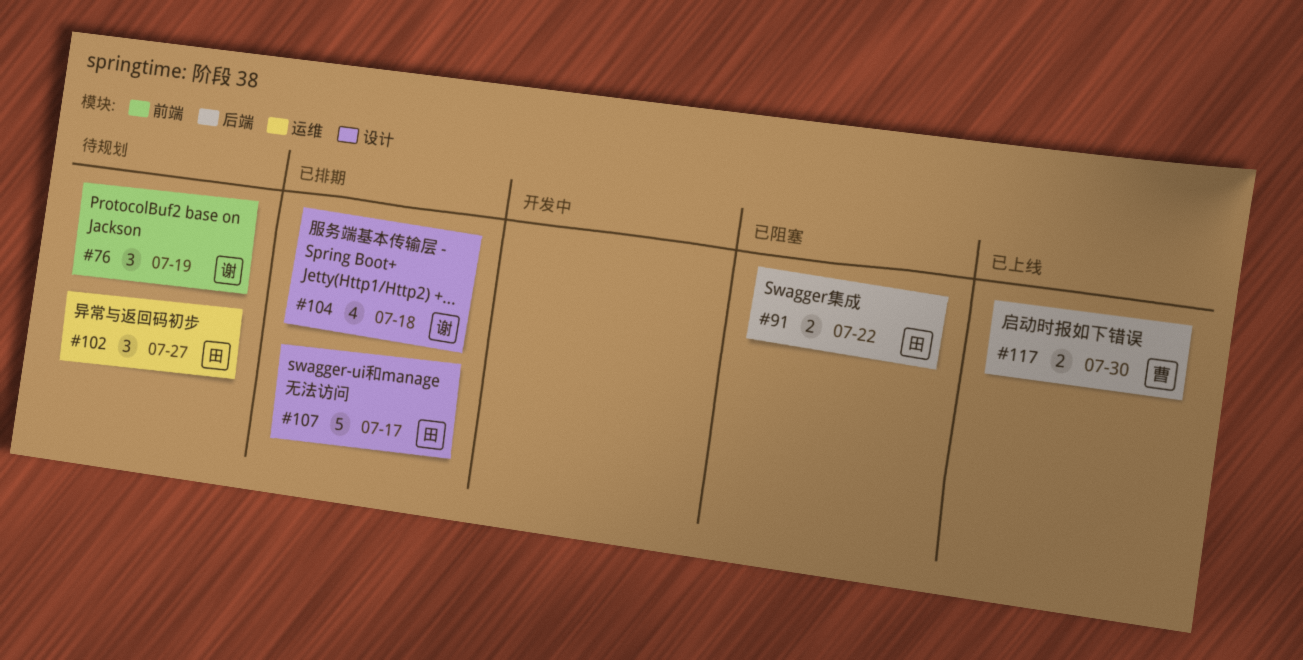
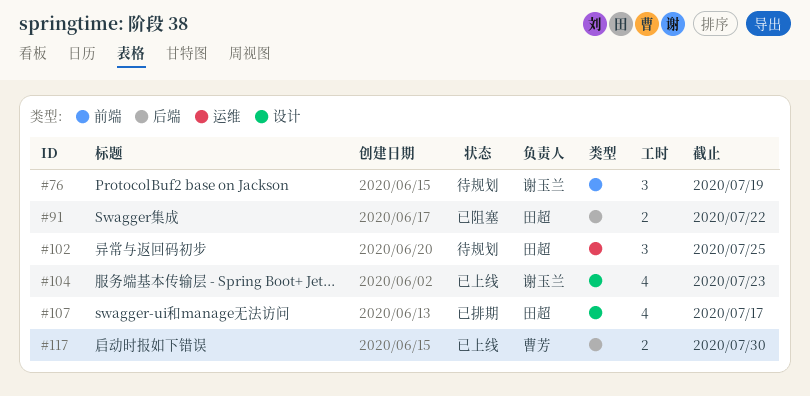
#102, due: Jul 27 -> Jul 25
#104, status: 已排期 -> 已上线
#104, due: Jul 18 -> Jul 23
#107, estimate: 5 -> 4

